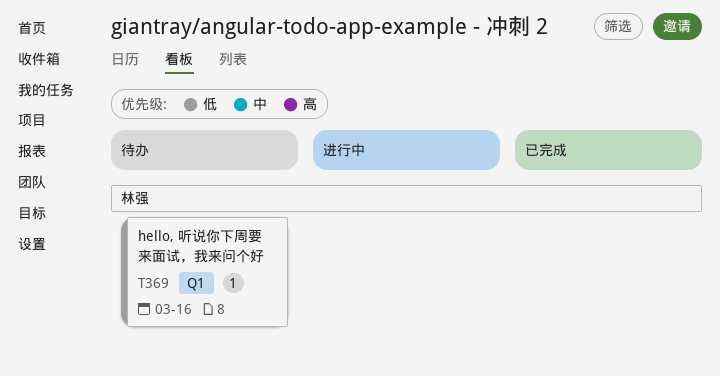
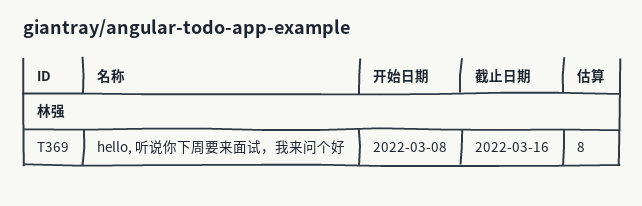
T369, estimate: 1 -> 8

